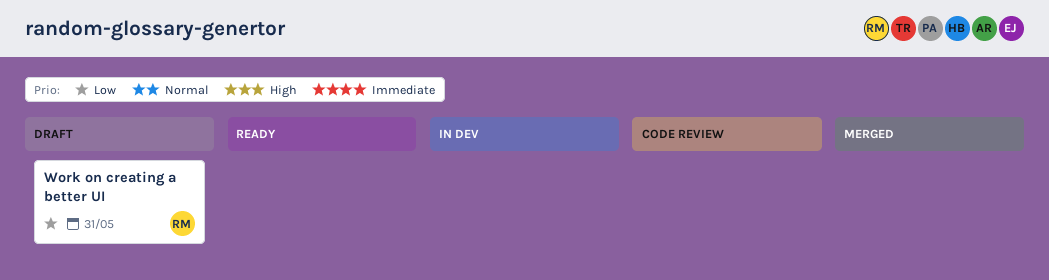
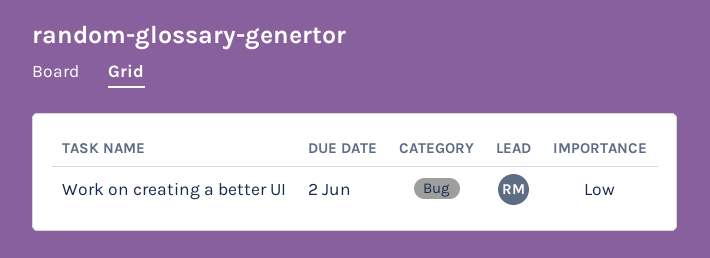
Work on creating a better UI, due: May 31 -> Jun 2

